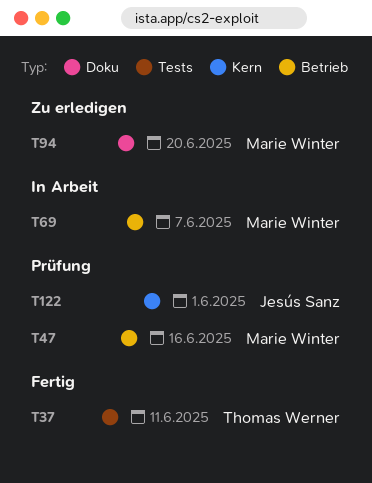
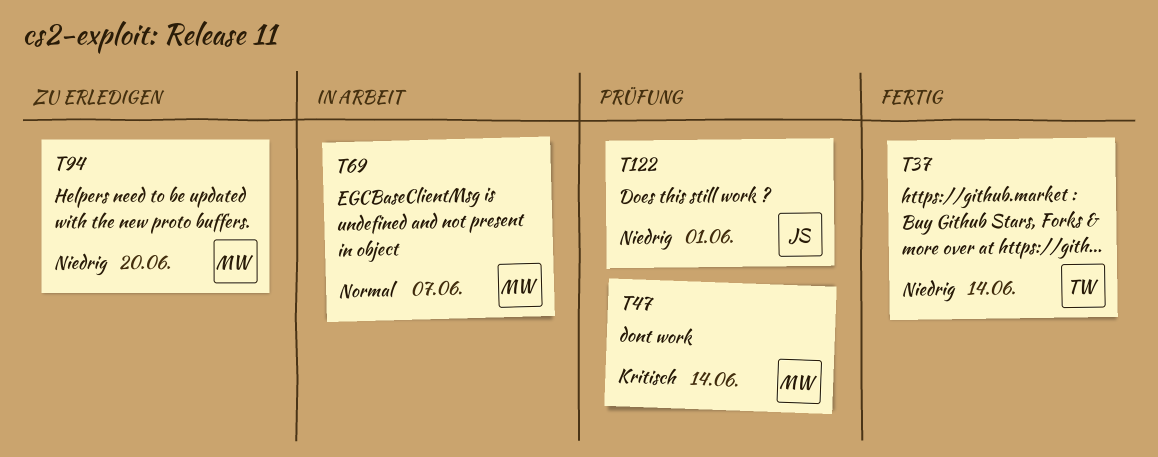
T37, due: Jun 11 -> Jun 14
T47, due: Jun 16 -> Jun 14

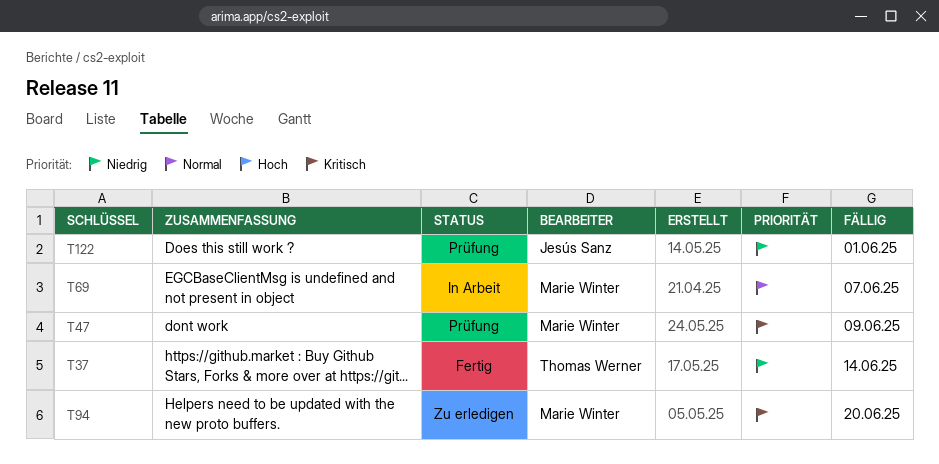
T47, due: Jun 14 -> Jun 9
T94, priority: Niedrig -> Kritisch

